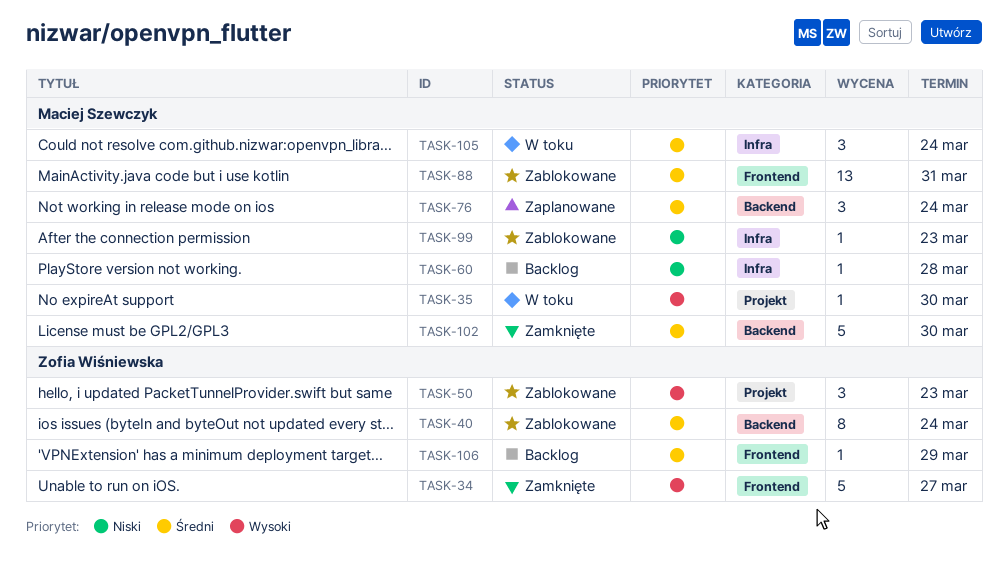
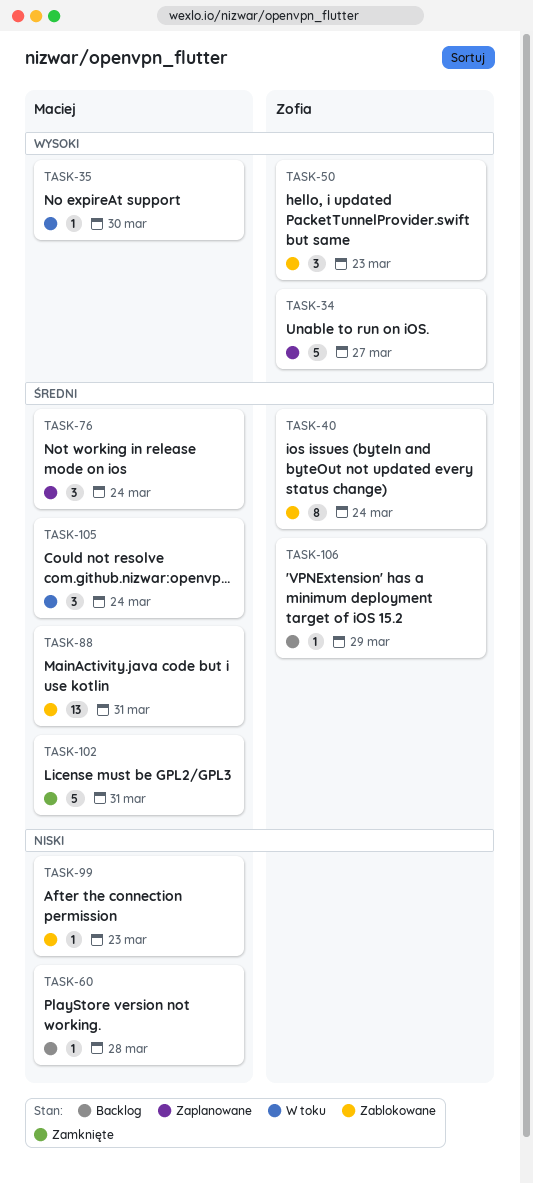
TASK-34, status: Zamknięte -> Zaplanowane
TASK-102, due: Mar 30 -> Mar 31

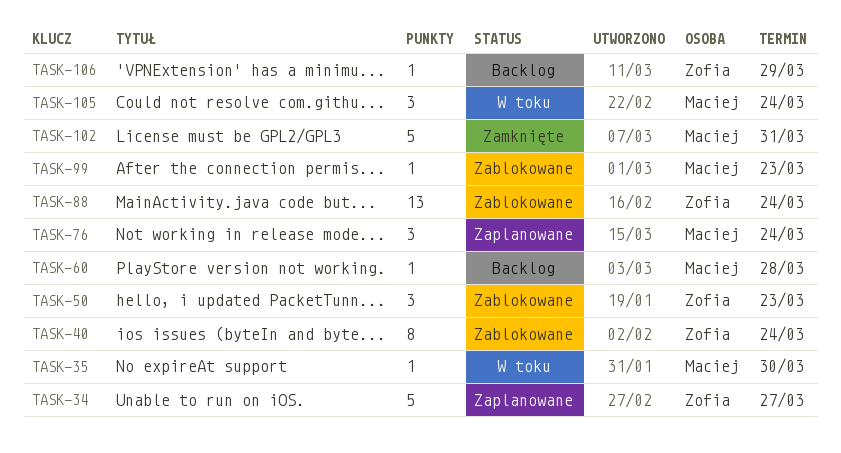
TASK-88, owner: Maciej -> Zofia
TASK-88, due: Mar 31 -> Mar 24

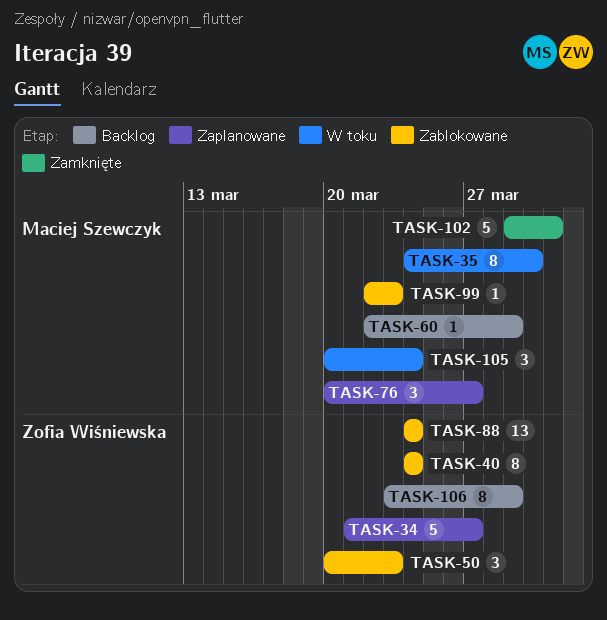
TASK-35, estimate: 1 -> 8
TASK-60, due: Mar 28 -> Mar 29
TASK-76, due: Mar 24 -> Mar 27
TASK-106, estimate: 1 -> 8

